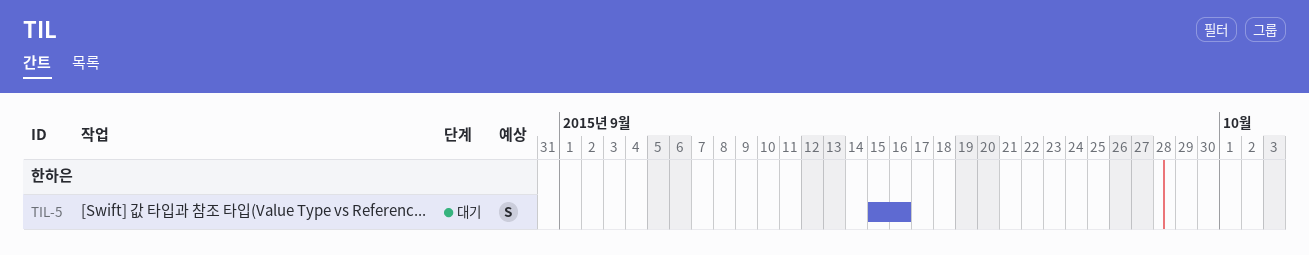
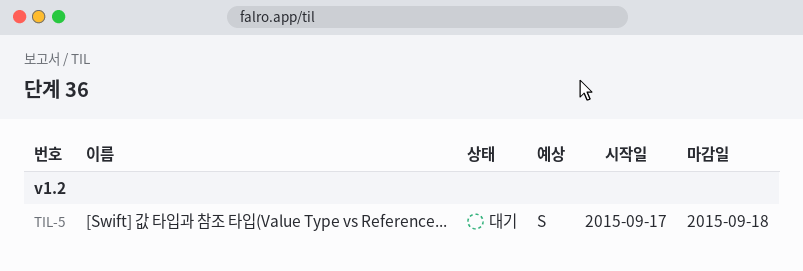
TIL-5, start: Sep 15 -> Sep 17
TIL-5, due: Sep 16 -> Sep 18

